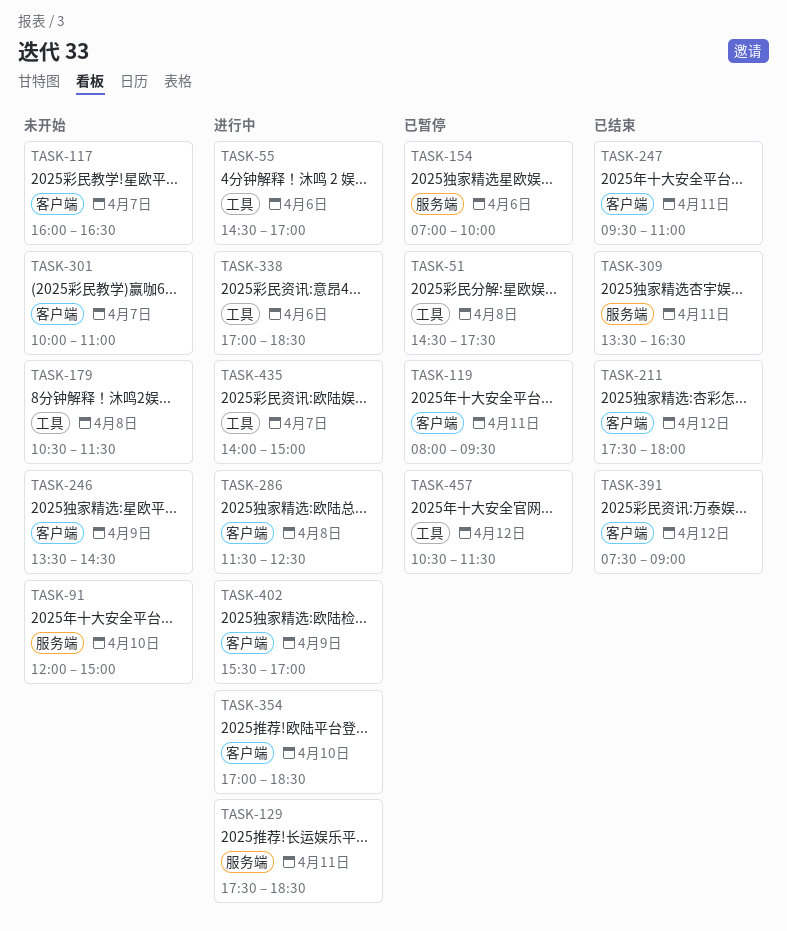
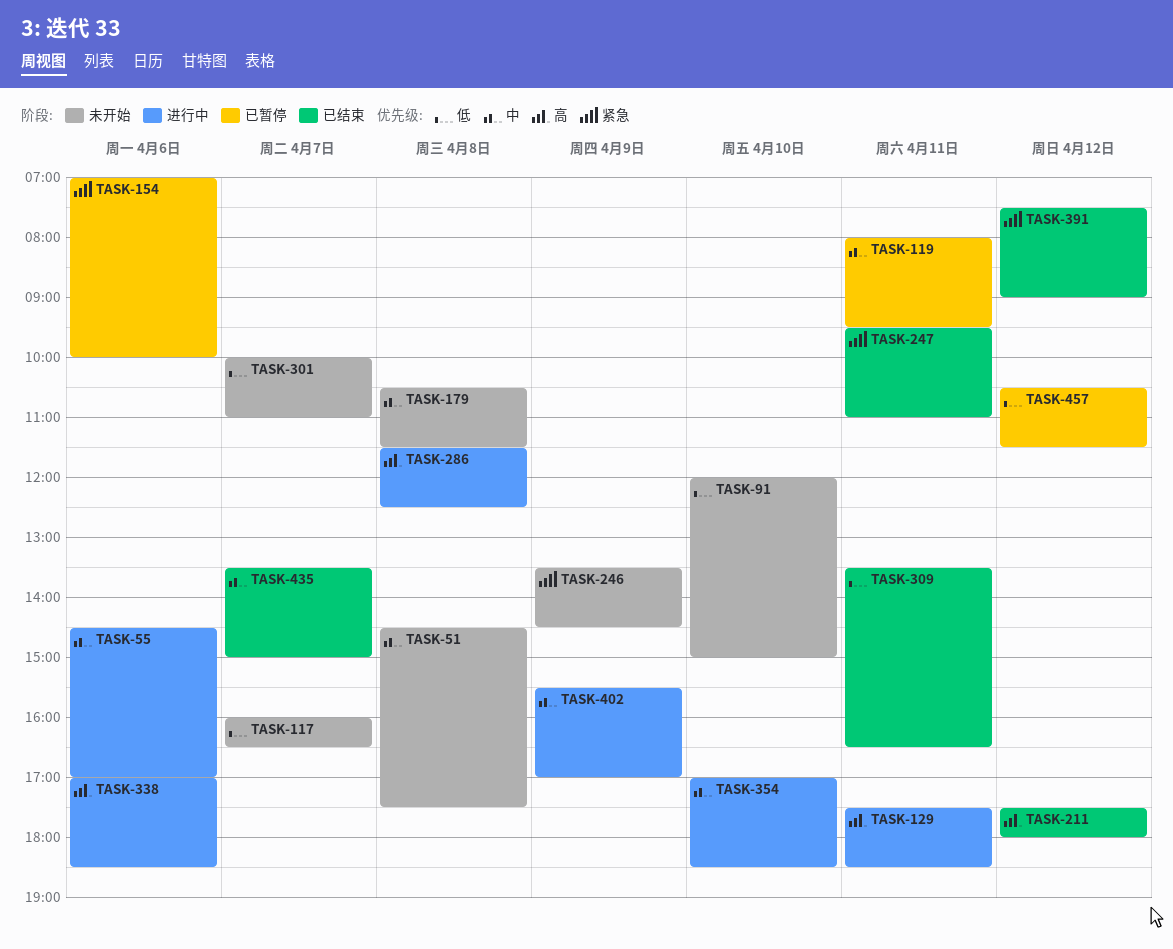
TASK-51, status: 已暂停 -> 未开始
TASK-435, status: 进行中 -> 已结束
TASK-435, begins: 14:00 -> 13:30

